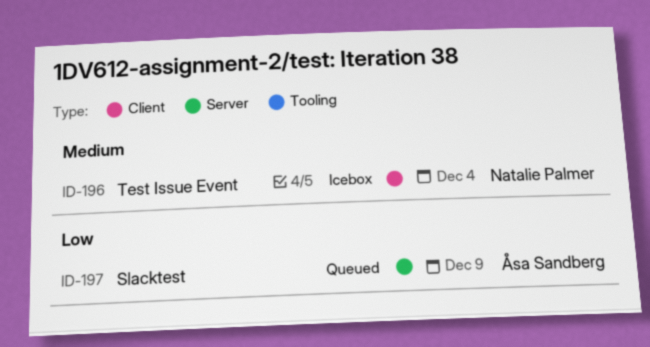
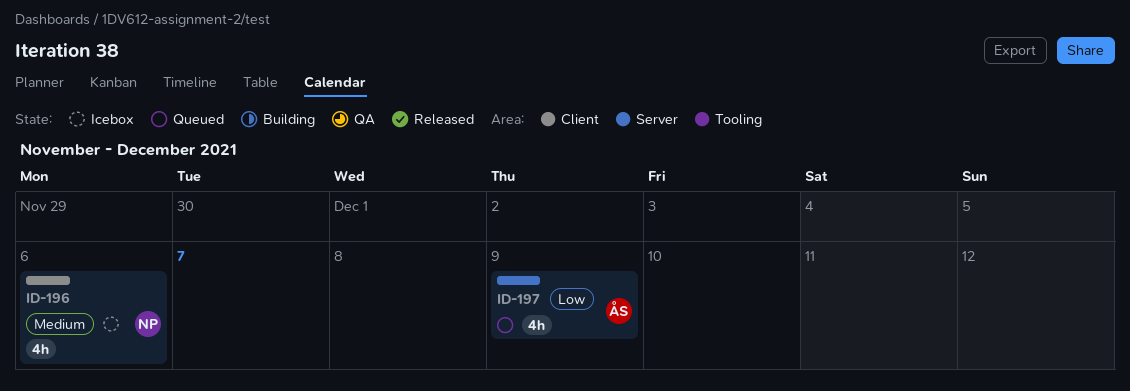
ID-196, due: Dec 4 -> Dec 6

